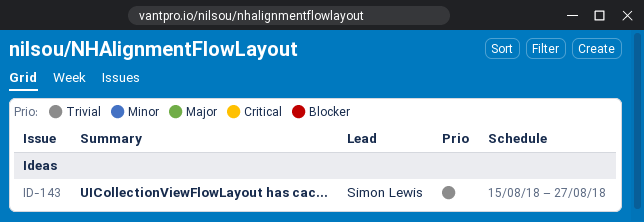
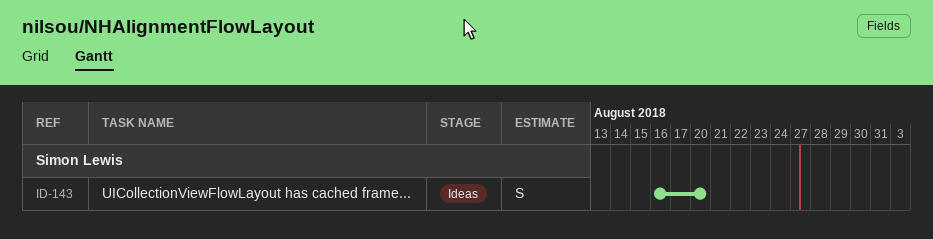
ID-143, start: Aug 15 -> Aug 16
ID-143, due: Aug 27 -> Aug 20

